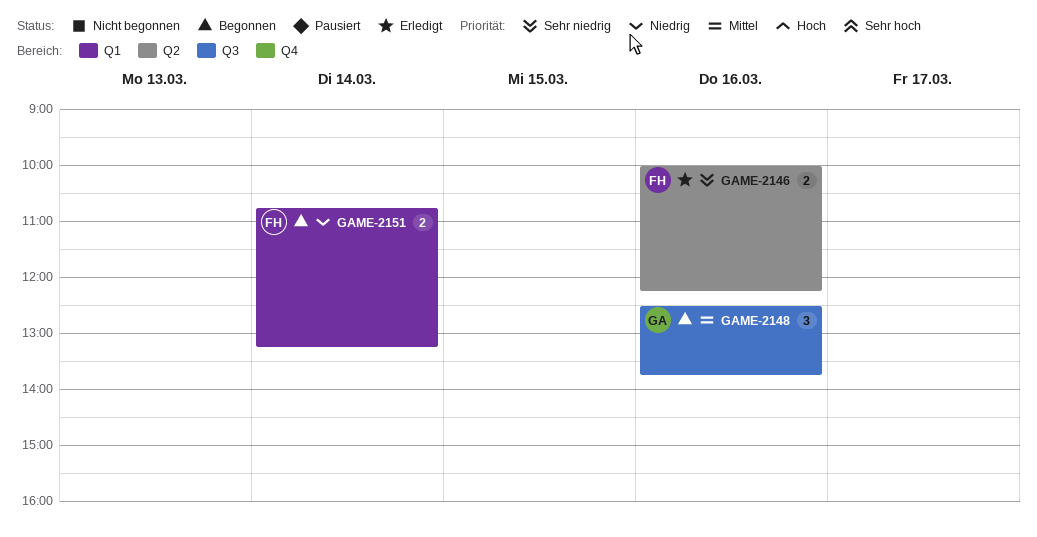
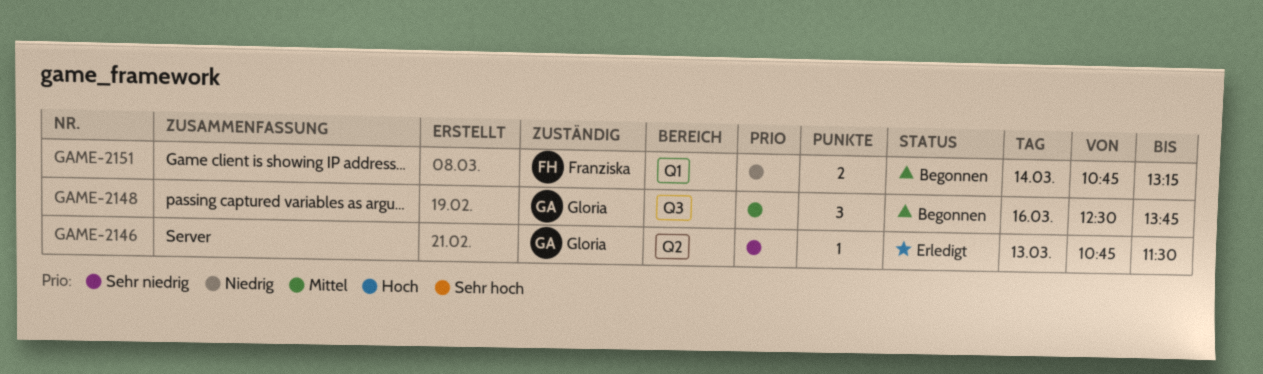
GAME-2146, owner: Franziska -> Gloria
GAME-2146, estimate: 2 -> 1
GAME-2146, day: Mar 16 -> Mar 13
GAME-2146, begins: 10:00 -> 10:45
GAME-2146, ends: 12:15 -> 11:30

